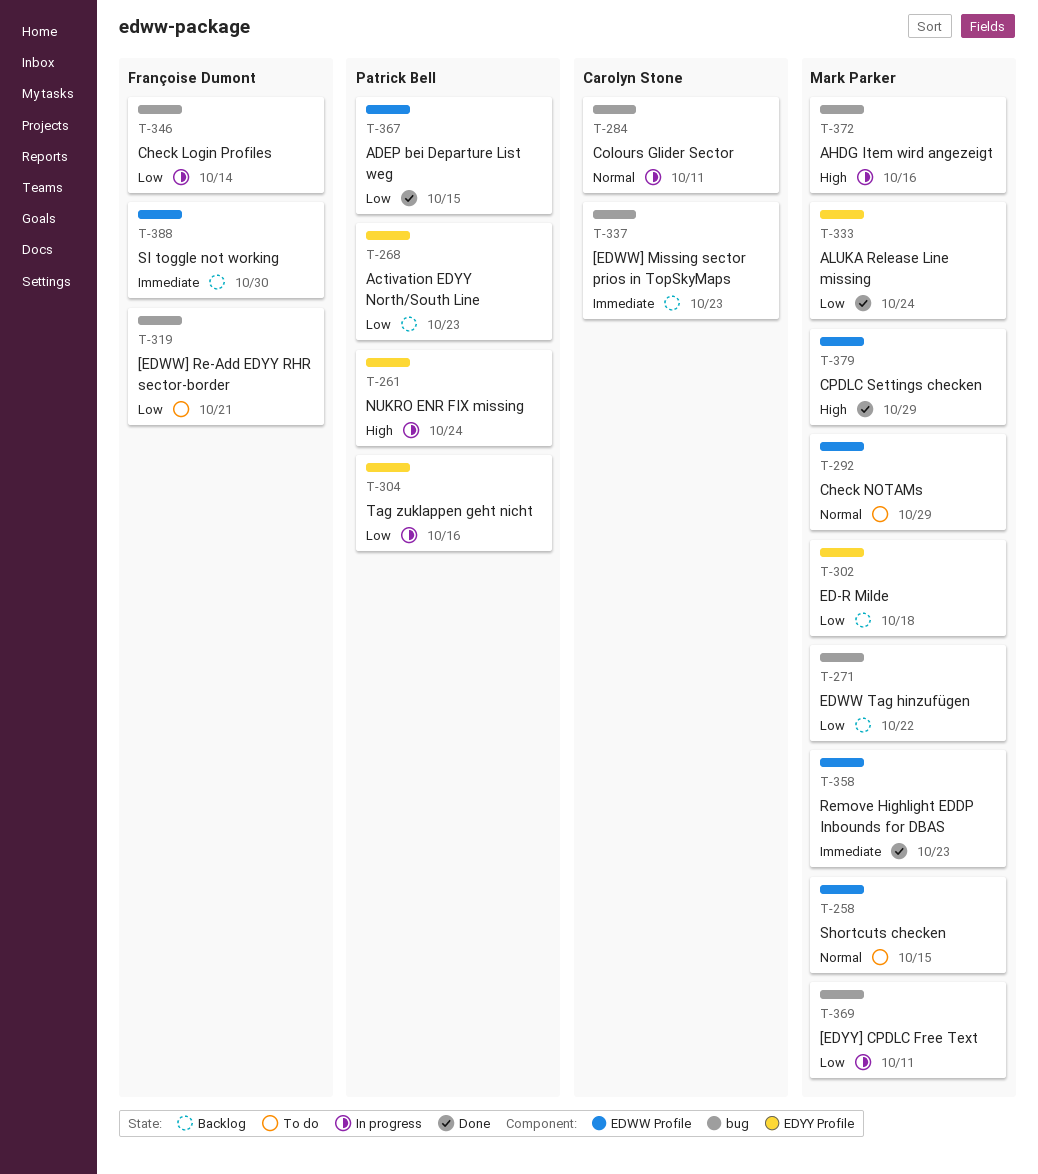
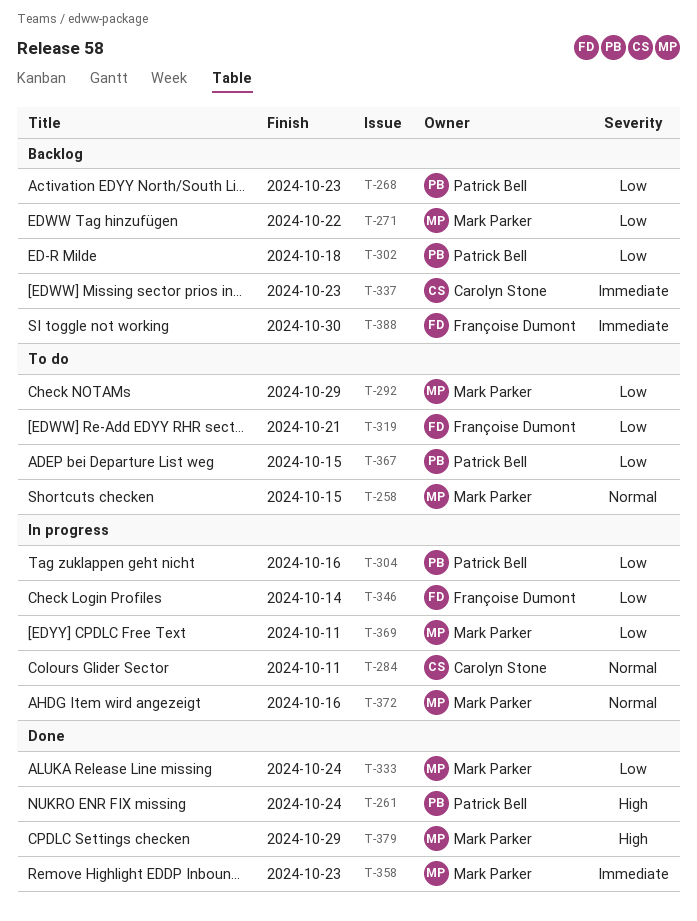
T-261, status: In progress -> Done
T-292, priority: Normal -> Low
T-302, owner: Mark Parker -> Patrick Bell
T-367, status: Done -> To do
T-372, priority: High -> Normal

